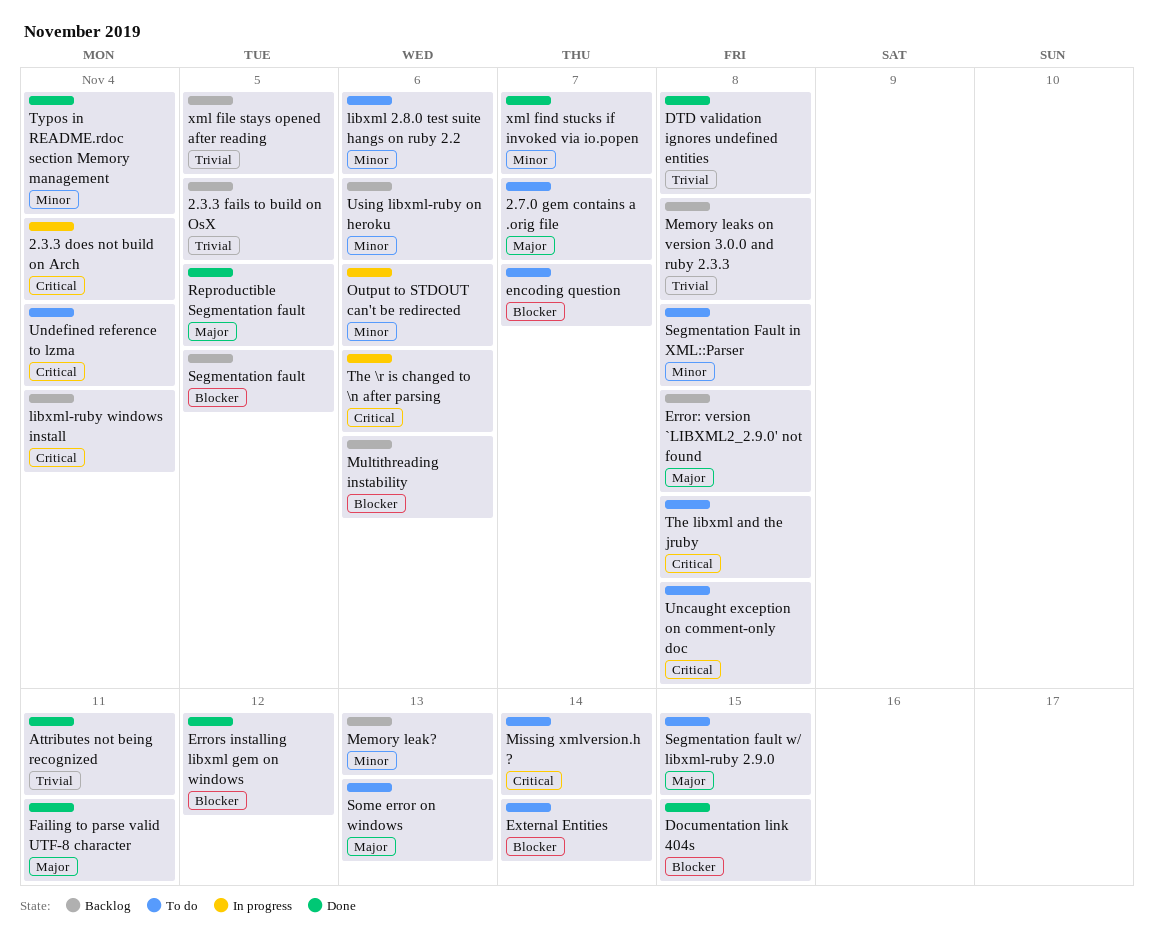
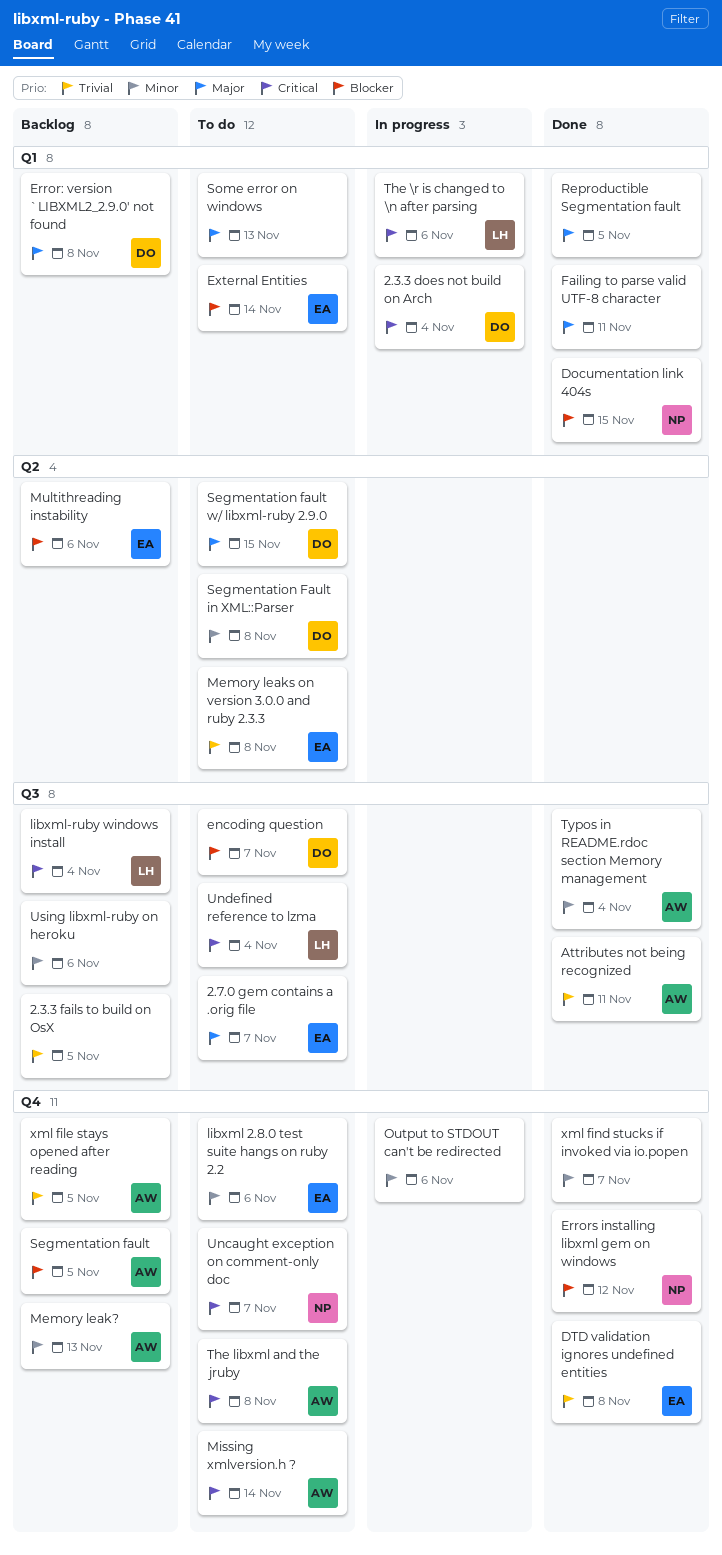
Memory leaks on version 3.0.0 and ruby 2.3.3, status: Backlog -> To do
Uncaught exception on comment-only doc, due: Nov 8 -> Nov 7

